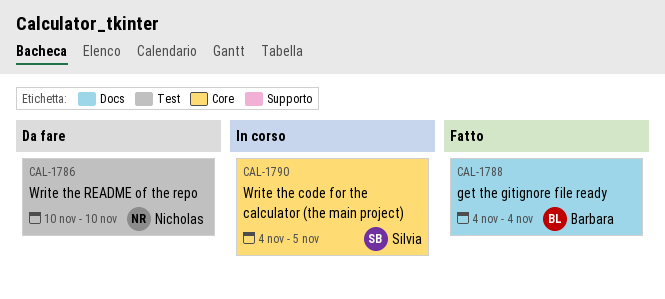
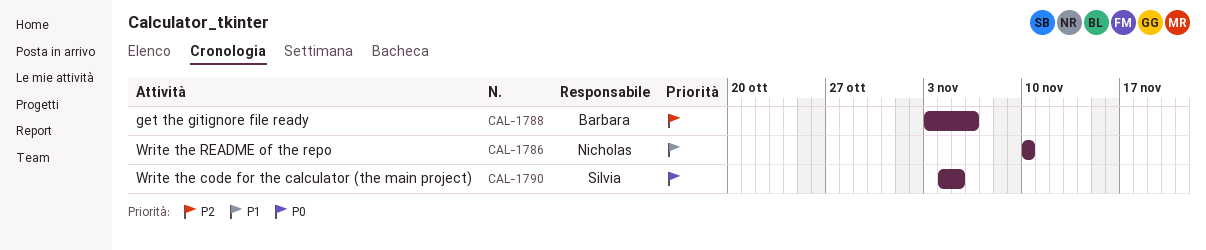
CAL-1788, start: Nov 4 -> Nov 3
CAL-1788, due: Nov 4 -> Nov 6

